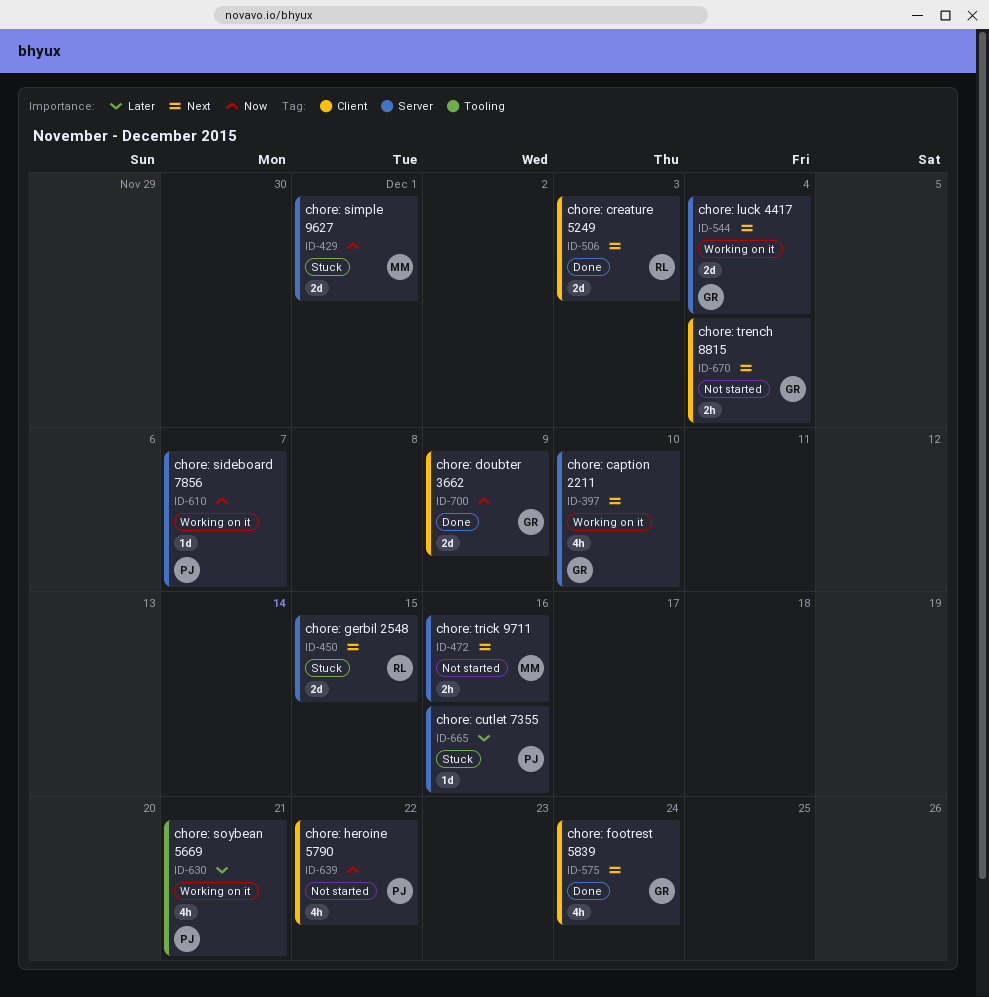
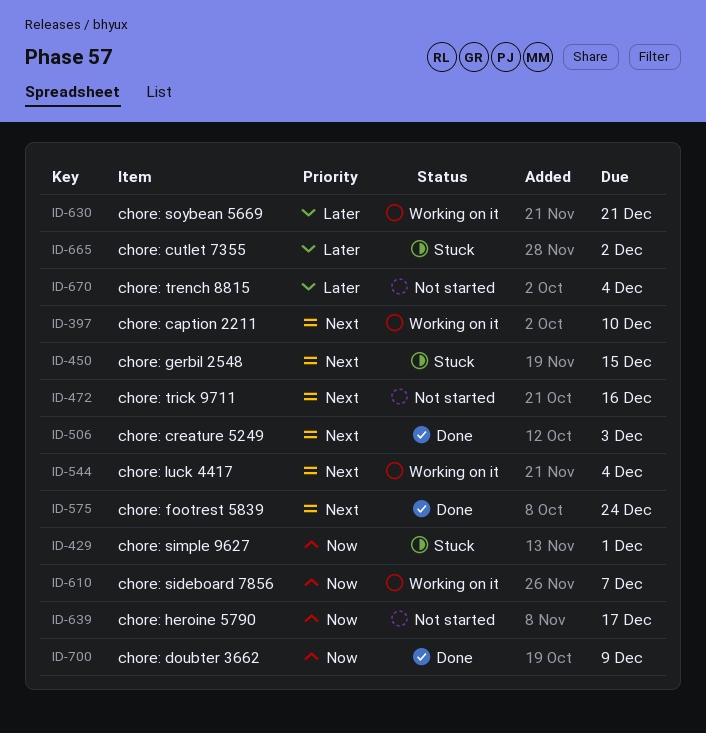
ID-639, due: Dec 22 -> Dec 17
ID-665, due: Dec 16 -> Dec 2
ID-670, priority: Next -> Later

